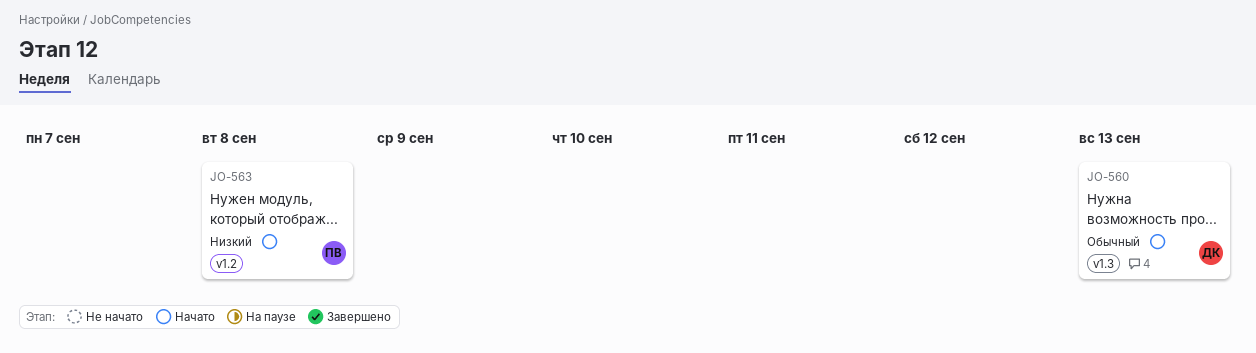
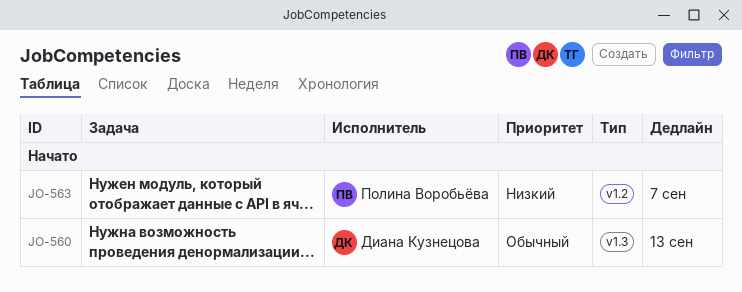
JO-563, due: Sep 8 -> Sep 7

